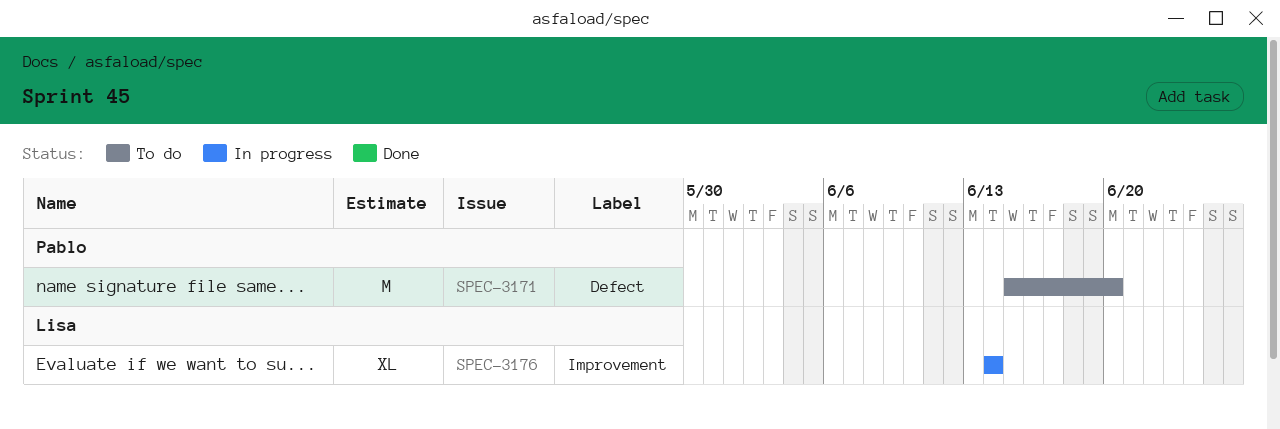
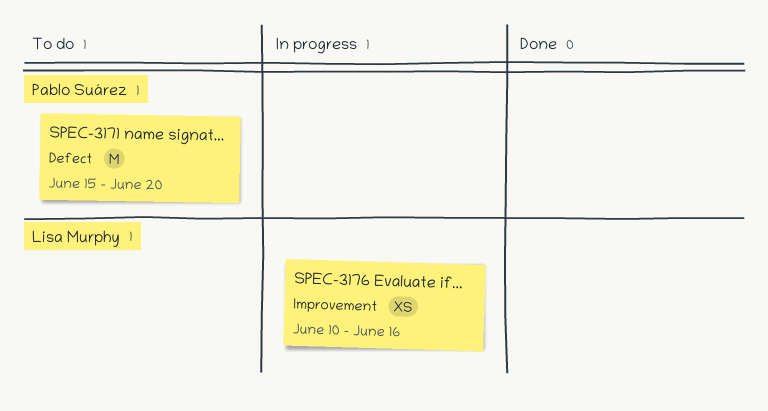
SPEC-3176, estimate: XL -> XS
SPEC-3176, start: Jun 14 -> Jun 10
SPEC-3176, due: Jun 14 -> Jun 16

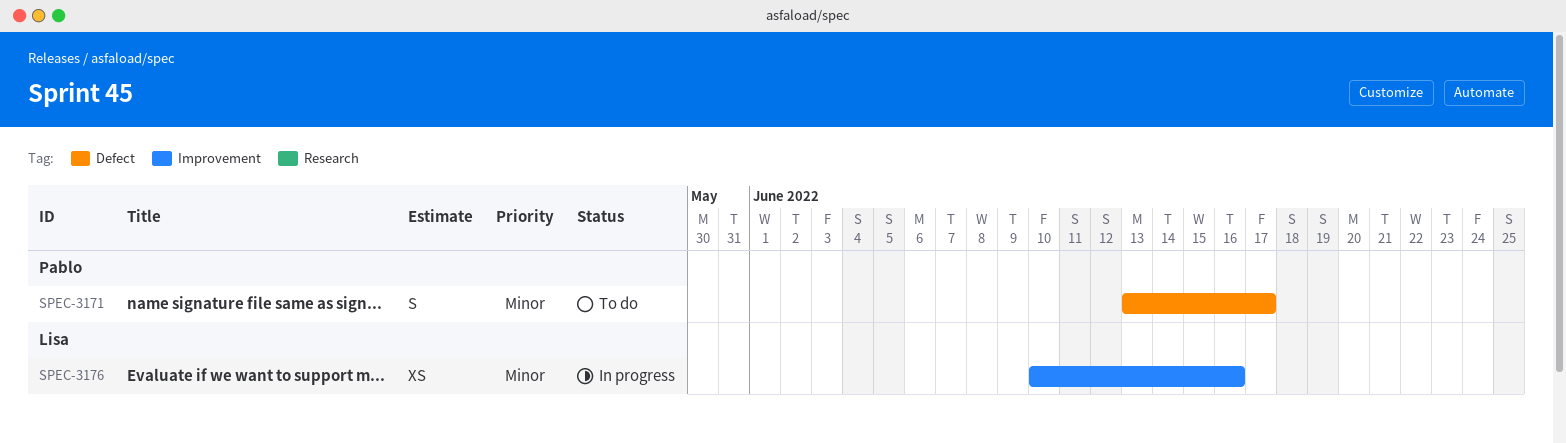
SPEC-3171, estimate: M -> S
SPEC-3171, start: Jun 15 -> Jun 13
SPEC-3171, due: Jun 20 -> Jun 17

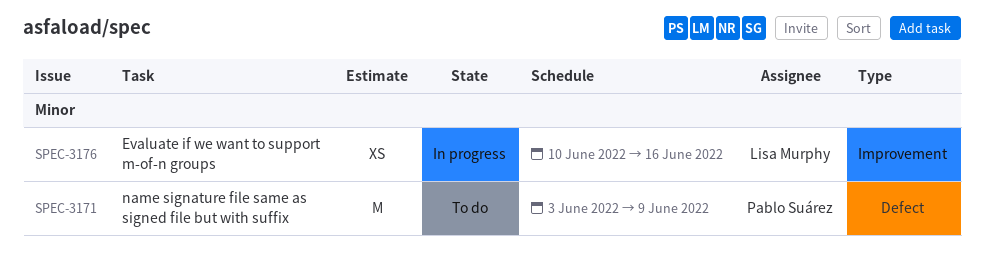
SPEC-3171, estimate: S -> M
SPEC-3171, start: Jun 13 -> Jun 3
SPEC-3171, due: Jun 17 -> Jun 9

